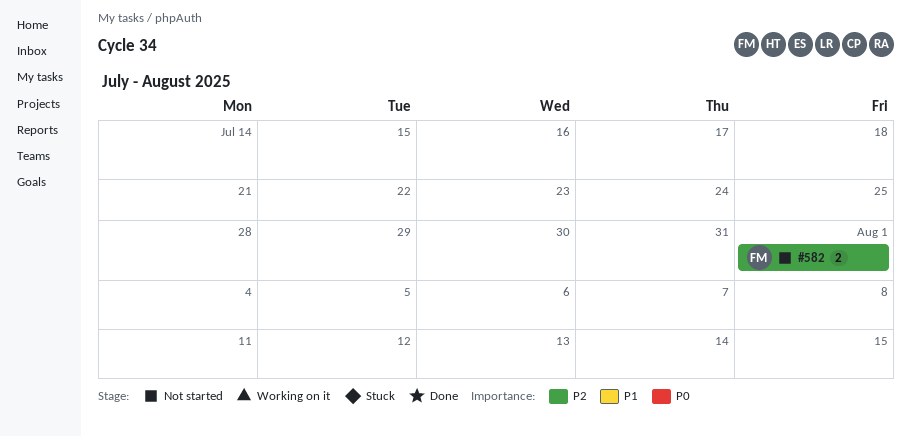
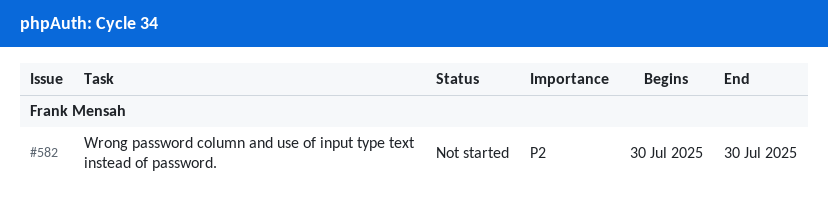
#582, start: Aug 1 -> Jul 30
#582, due: Aug 1 -> Jul 30

